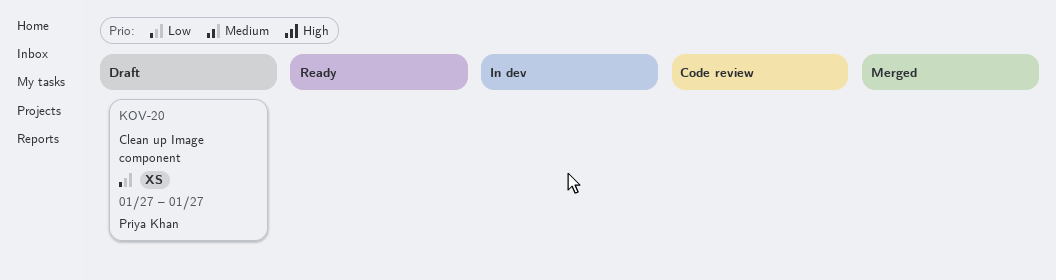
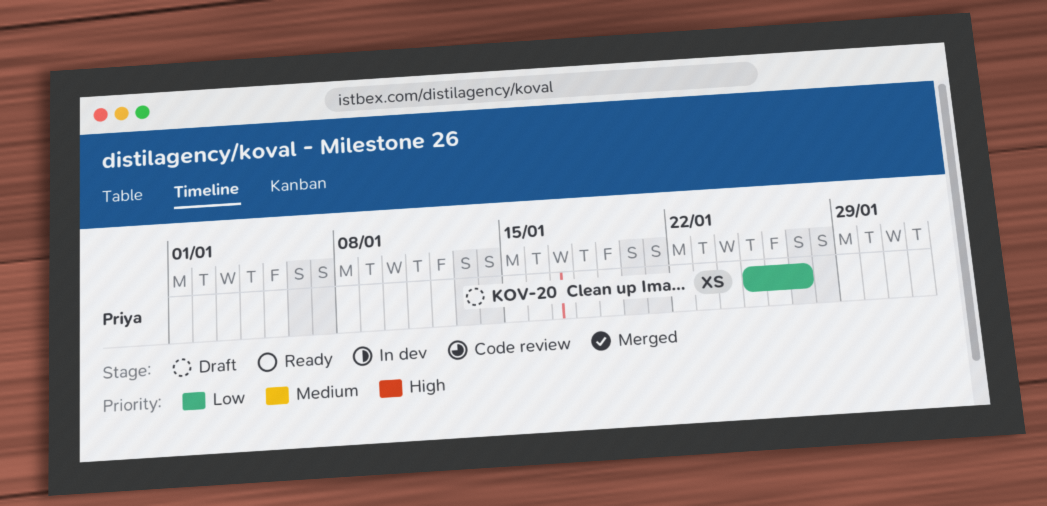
KOV-20, start: Jan 27 -> Jan 25

